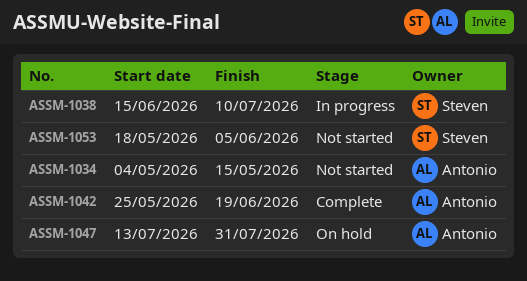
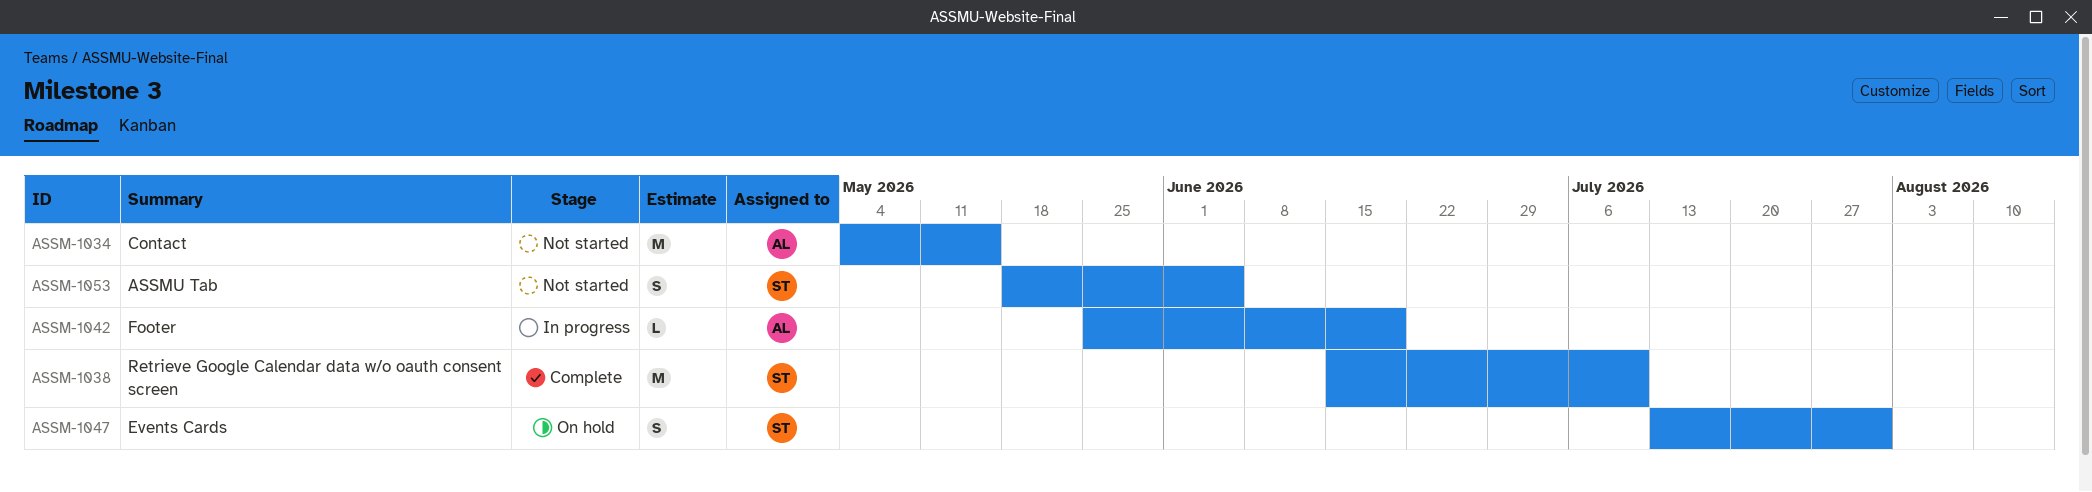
ASSM-1038, status: In progress -> Complete
ASSM-1042, status: Complete -> In progress
ASSM-1047, owner: Antonio -> Steven

